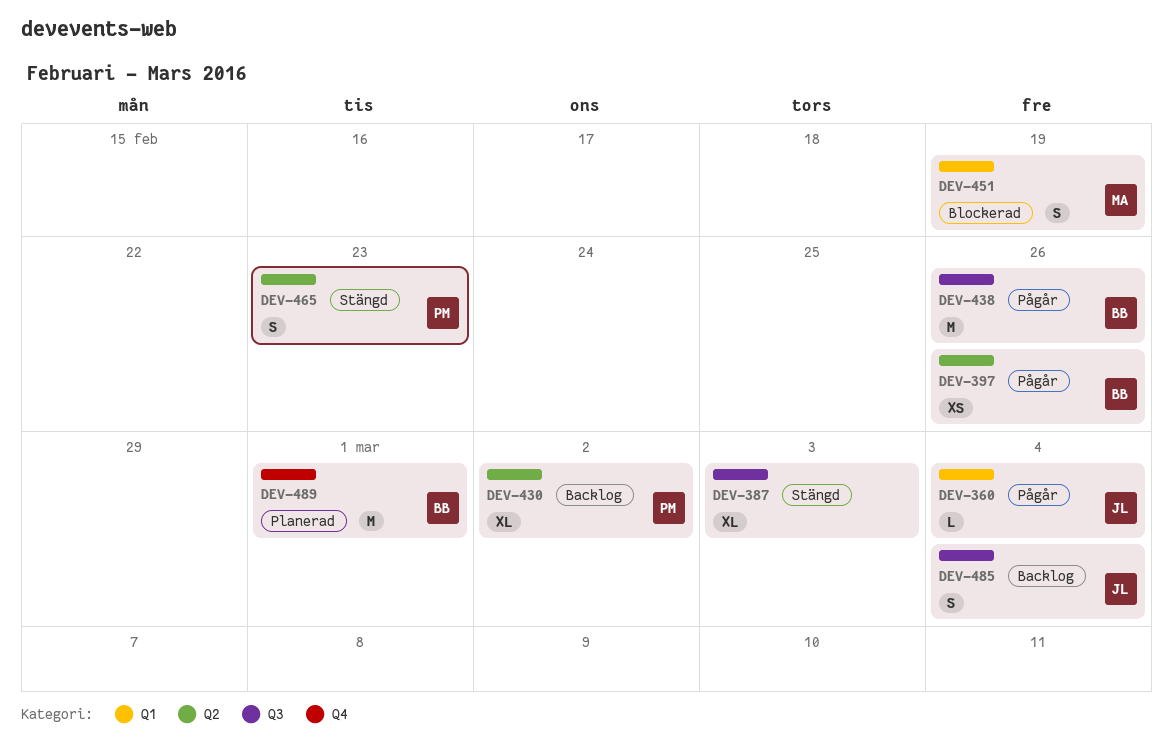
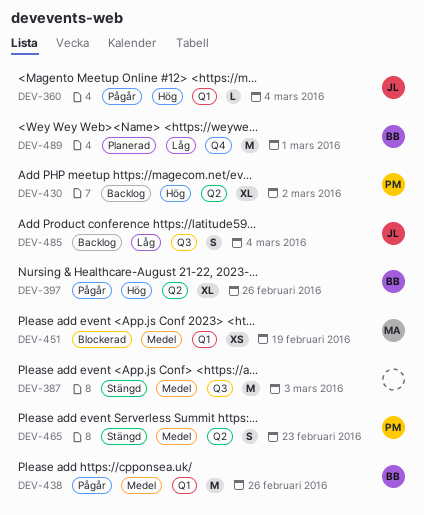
DEV-387, estimate: XL -> M
DEV-397, estimate: XS -> XL
DEV-438, label: Q3 -> Q1
DEV-451, estimate: S -> XS

